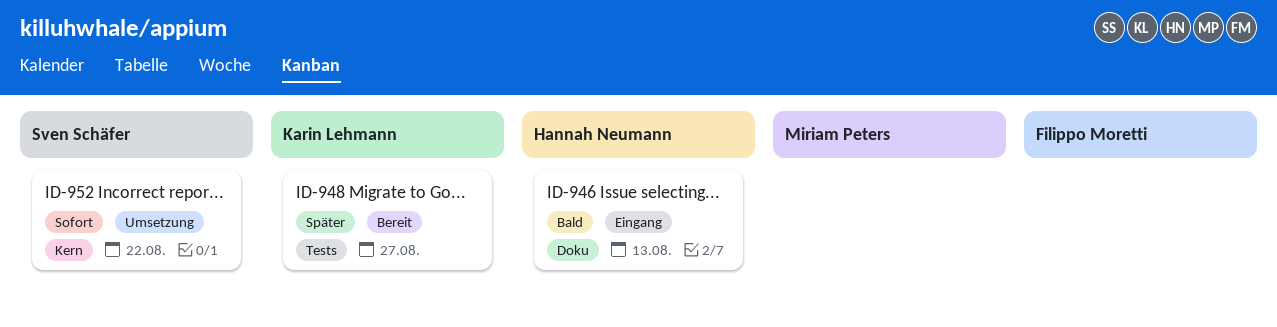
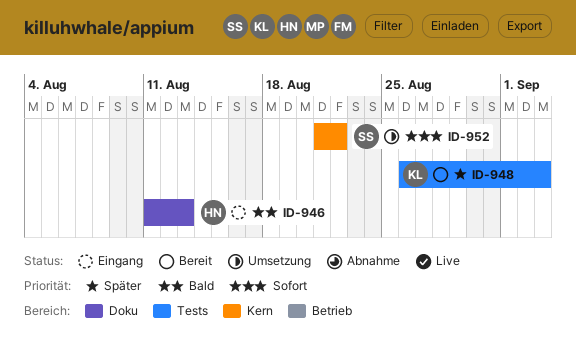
ID-948, due: Aug 27 -> Sep 3

